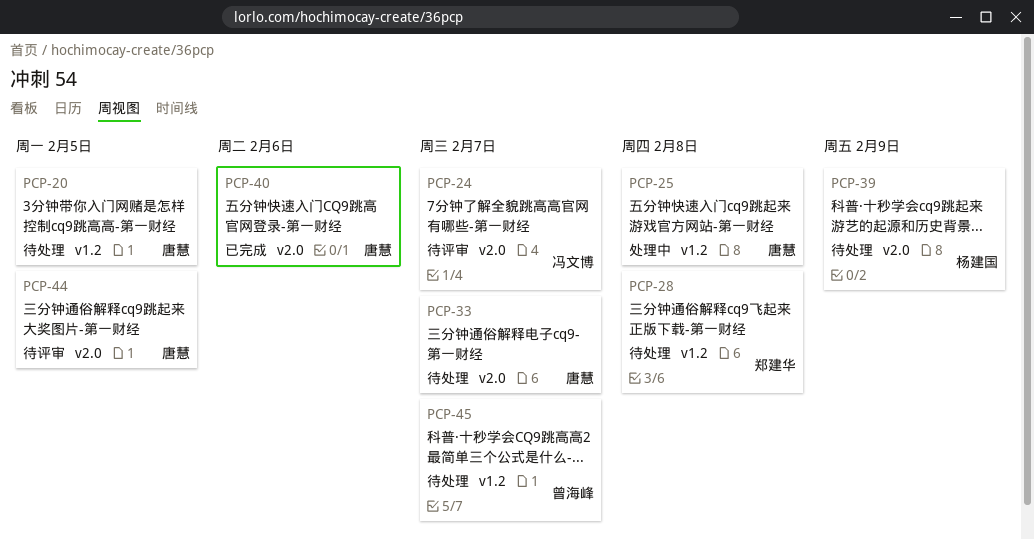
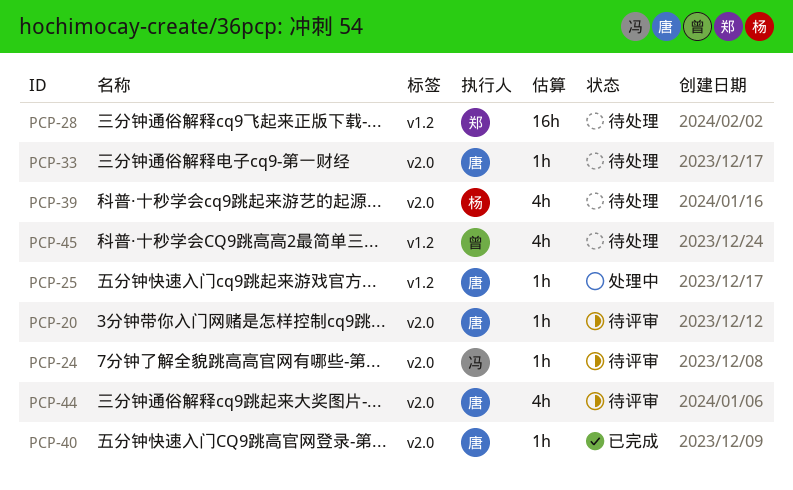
PCP-20, status: 待处理 -> 待评审
PCP-20, label: v1.2 -> v2.0

